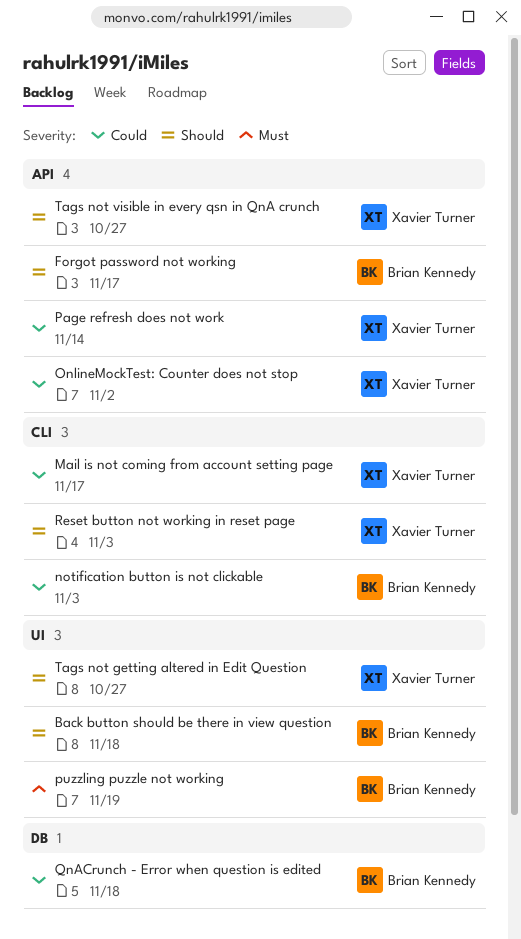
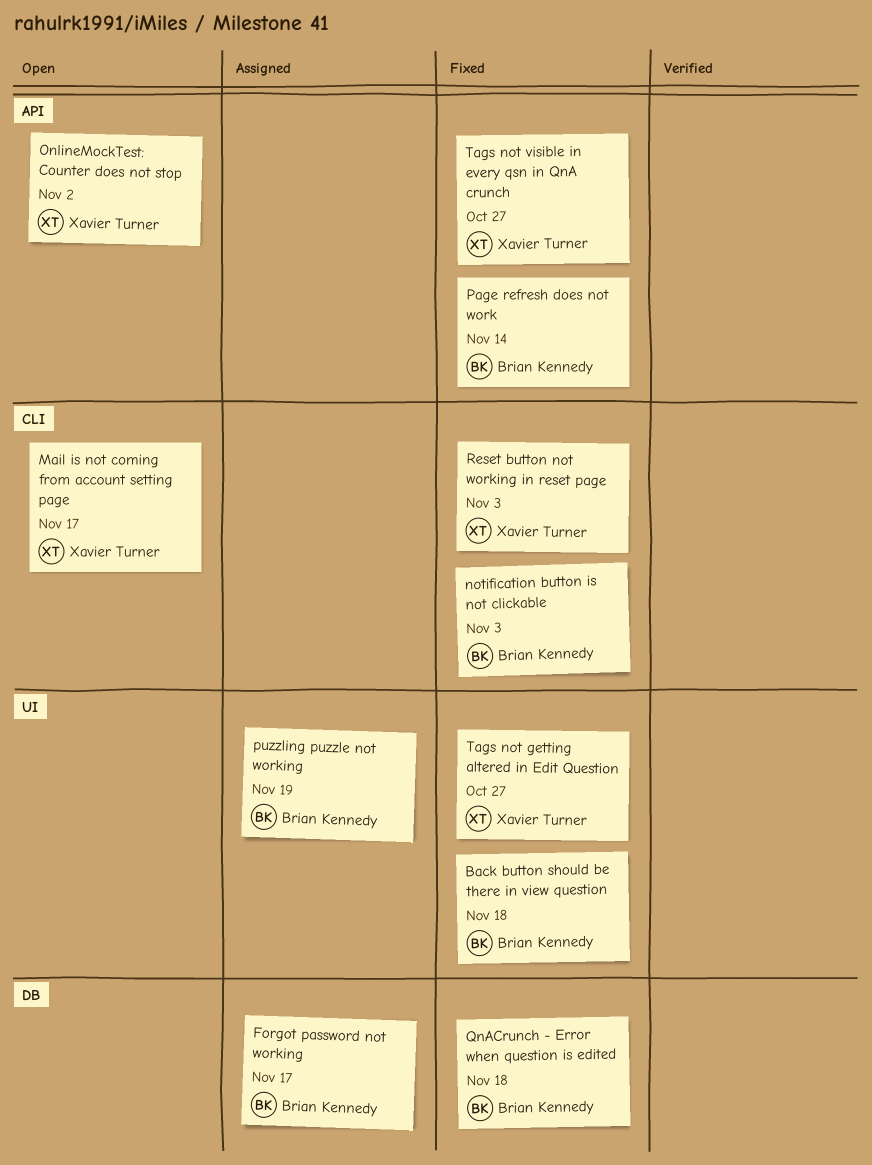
Forgot password not working, label: API -> DB
Page refresh does not work, owner: Xavier Turner -> Brian Kennedy

